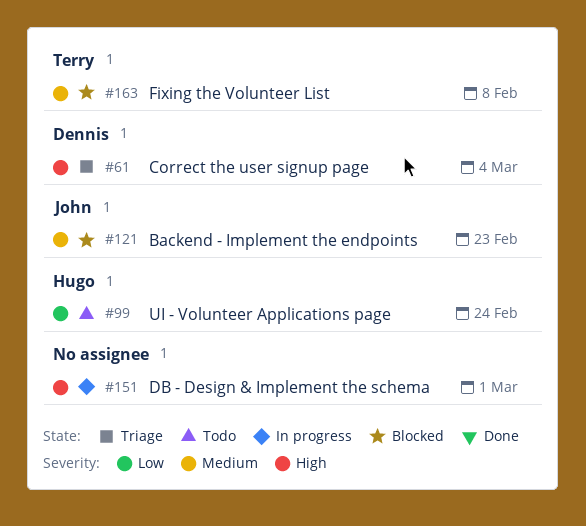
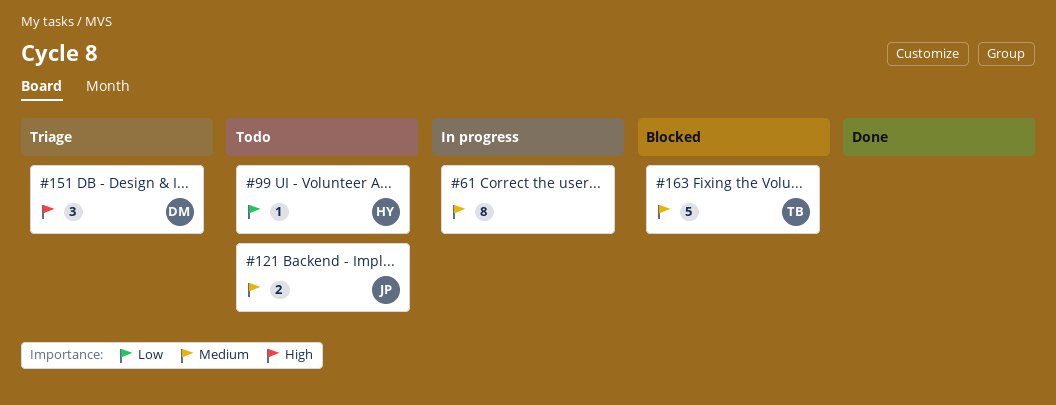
#61, status: Triage -> In progress
#61, owner: Dennis -> none
#61, priority: High -> Medium
#121, status: Blocked -> Todo
#151, status: In progress -> Triage
#151, owner: none -> Dennis

